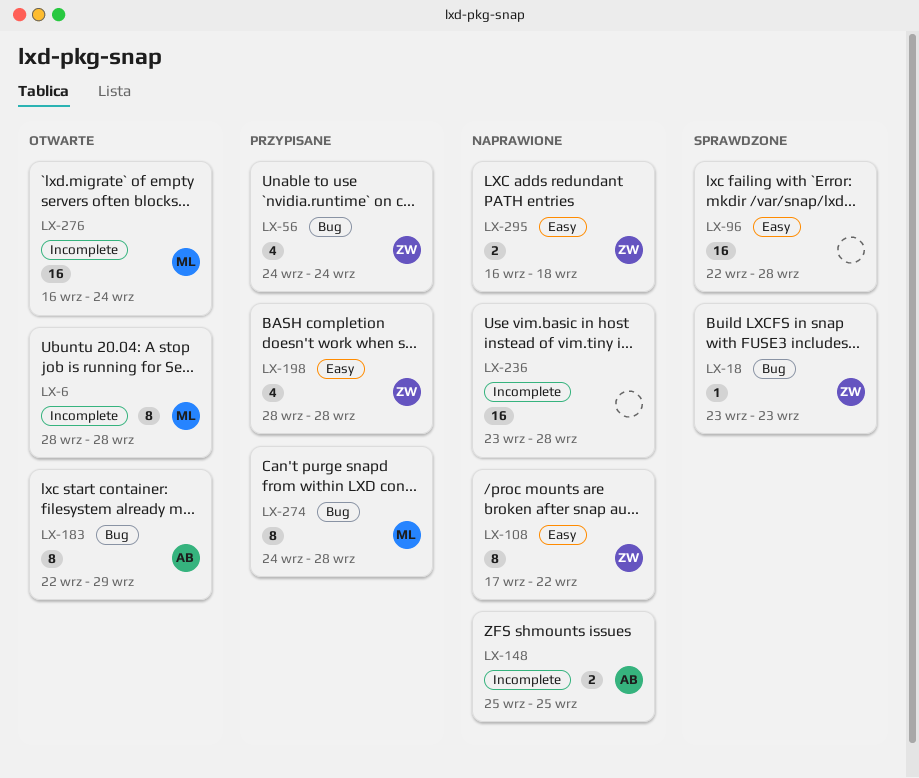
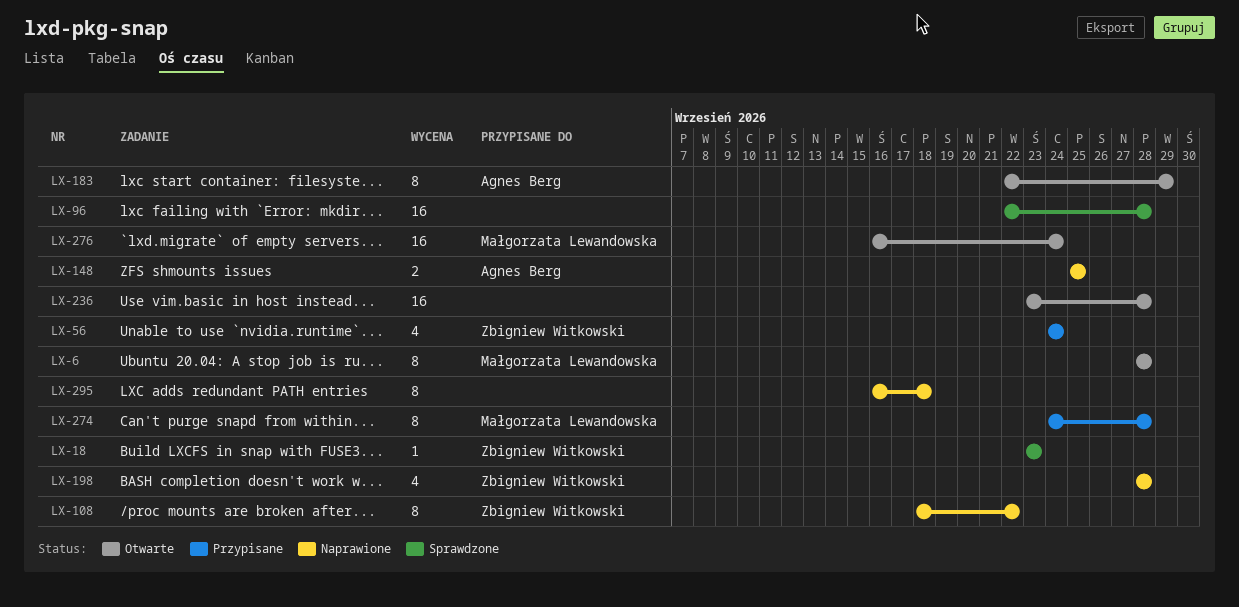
LX-108, start: Sep 17 -> Sep 18
LX-198, status: Przypisane -> Naprawione
LX-236, status: Naprawione -> Otwarte
LX-295, owner: Zbigniew Witkowski -> none
LX-295, estimate: 2 -> 8

